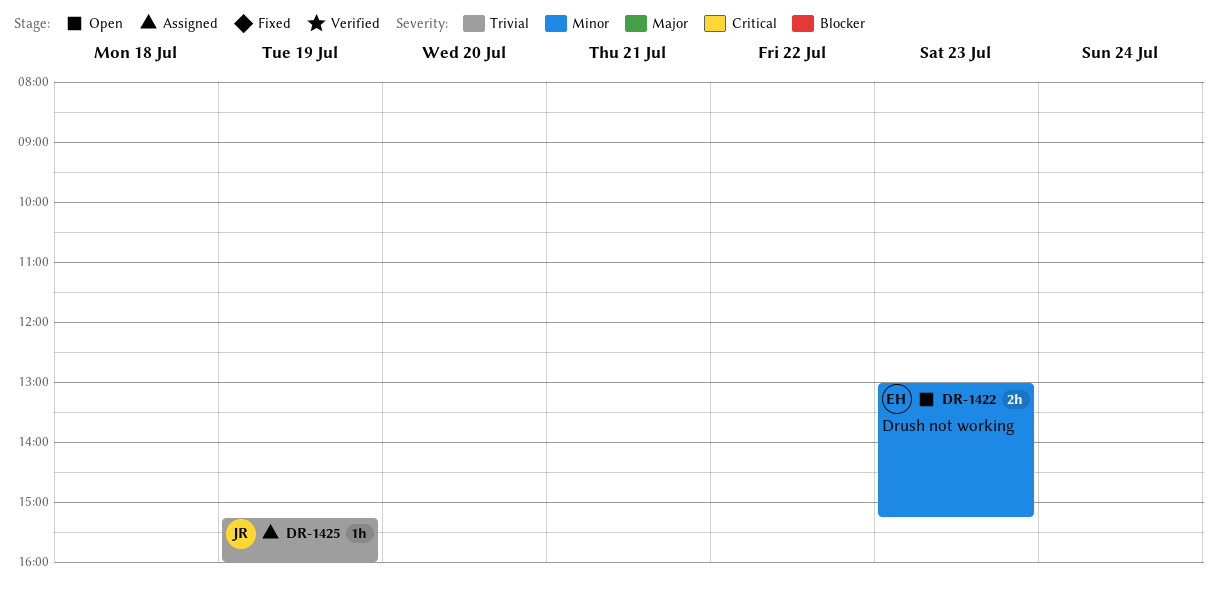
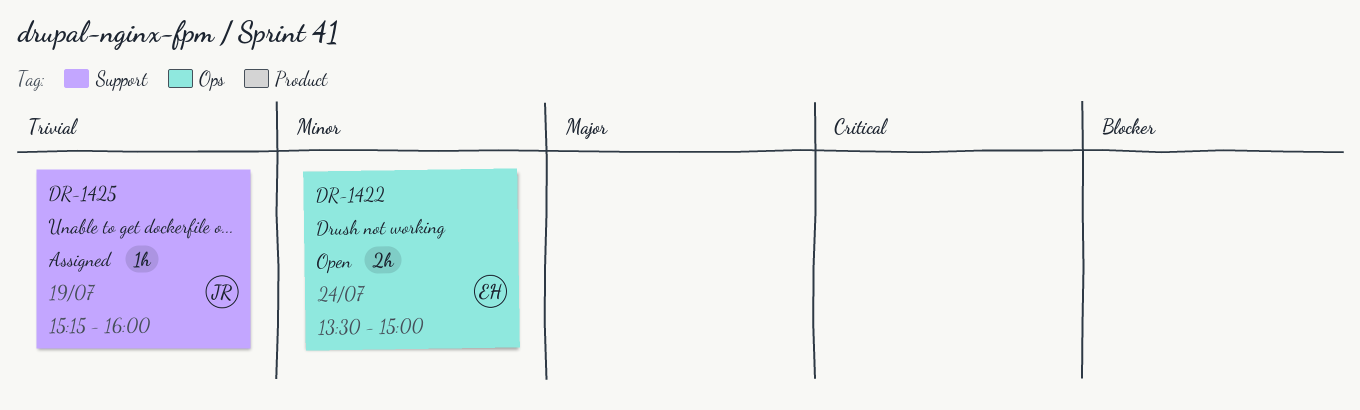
DR-1422, day: Jul 23 -> Jul 24
DR-1422, begins: 13:00 -> 13:30
DR-1422, ends: 15:15 -> 15:00

